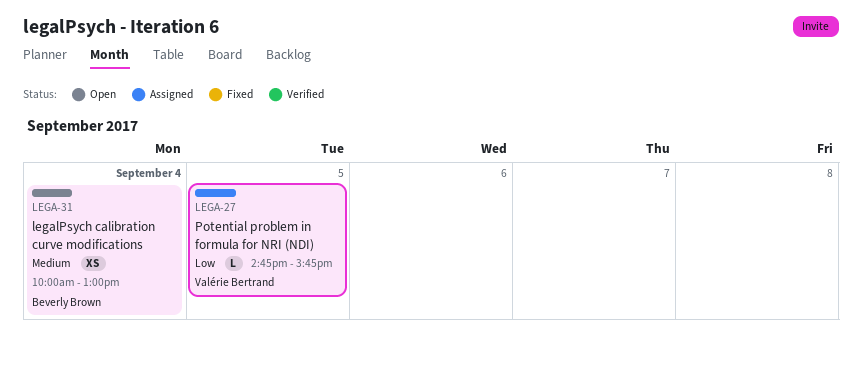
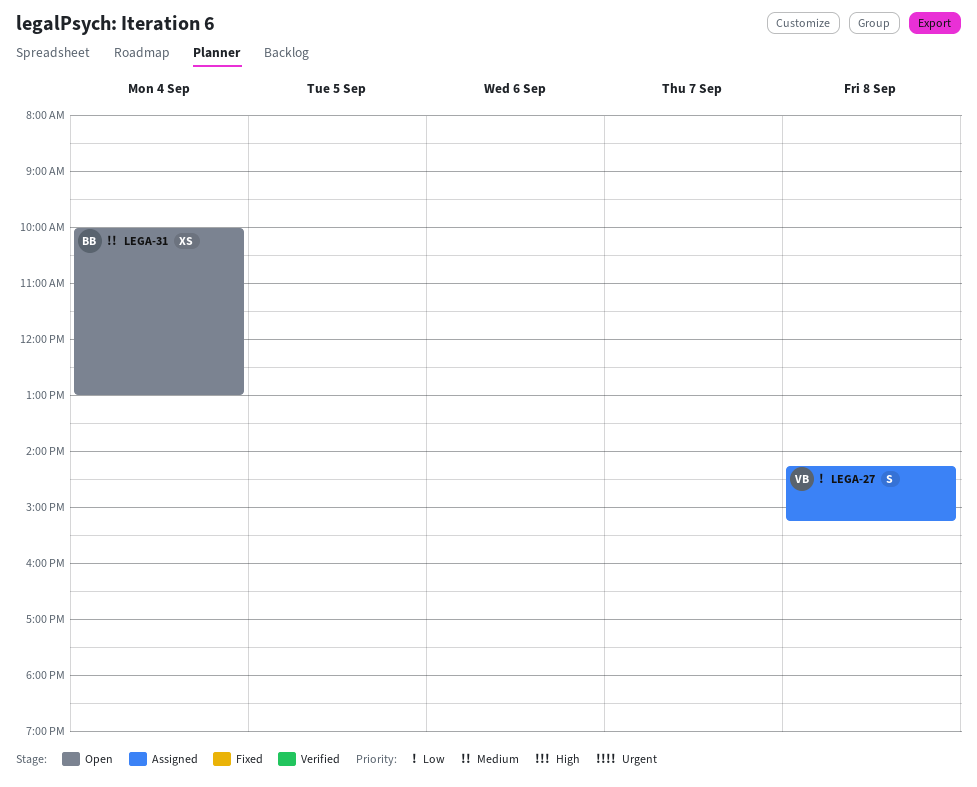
LEGA-27, estimate: L -> S
LEGA-27, day: Sep 5 -> Sep 8
LEGA-27, begins: 14:45 -> 14:15
LEGA-27, ends: 15:45 -> 15:15

